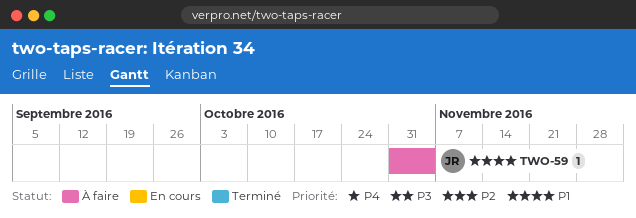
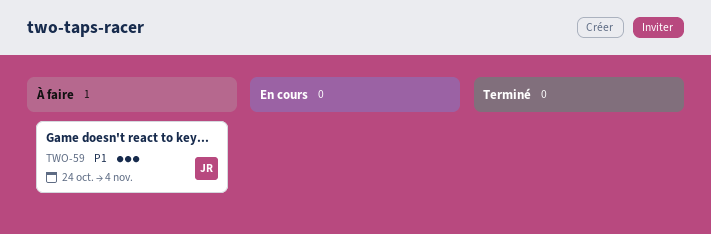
TWO-59, estimate: 1 -> 3
TWO-59, start: Oct 31 -> Oct 24

